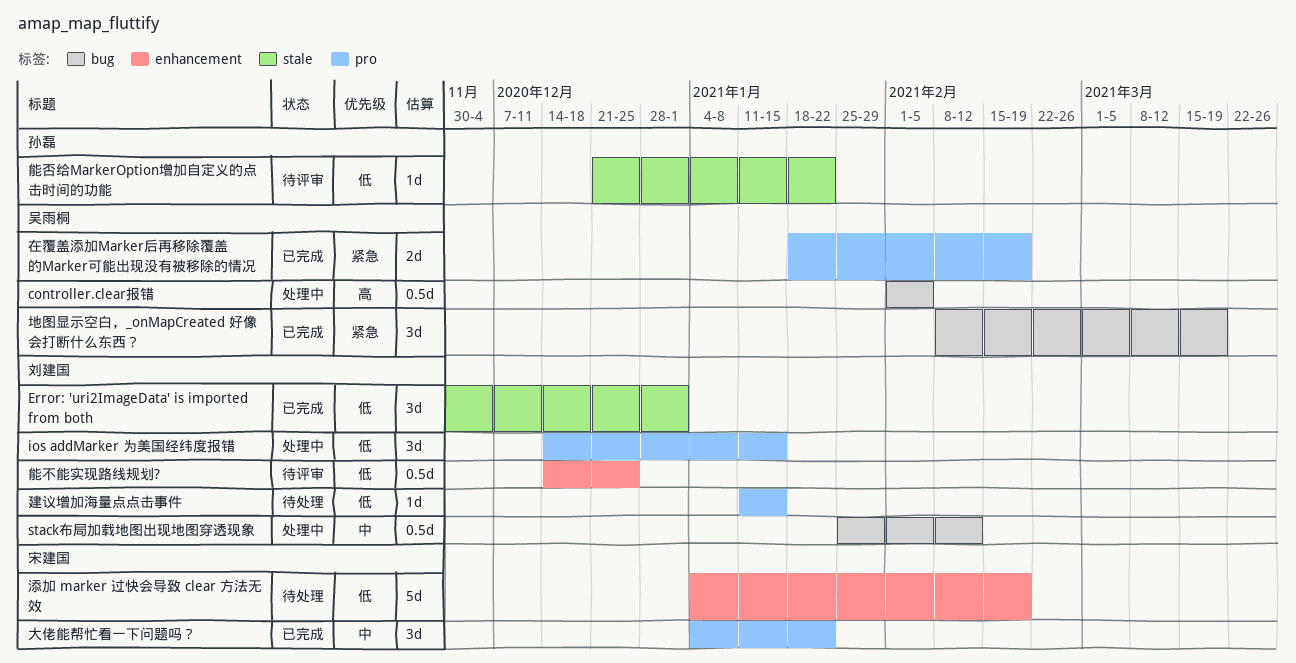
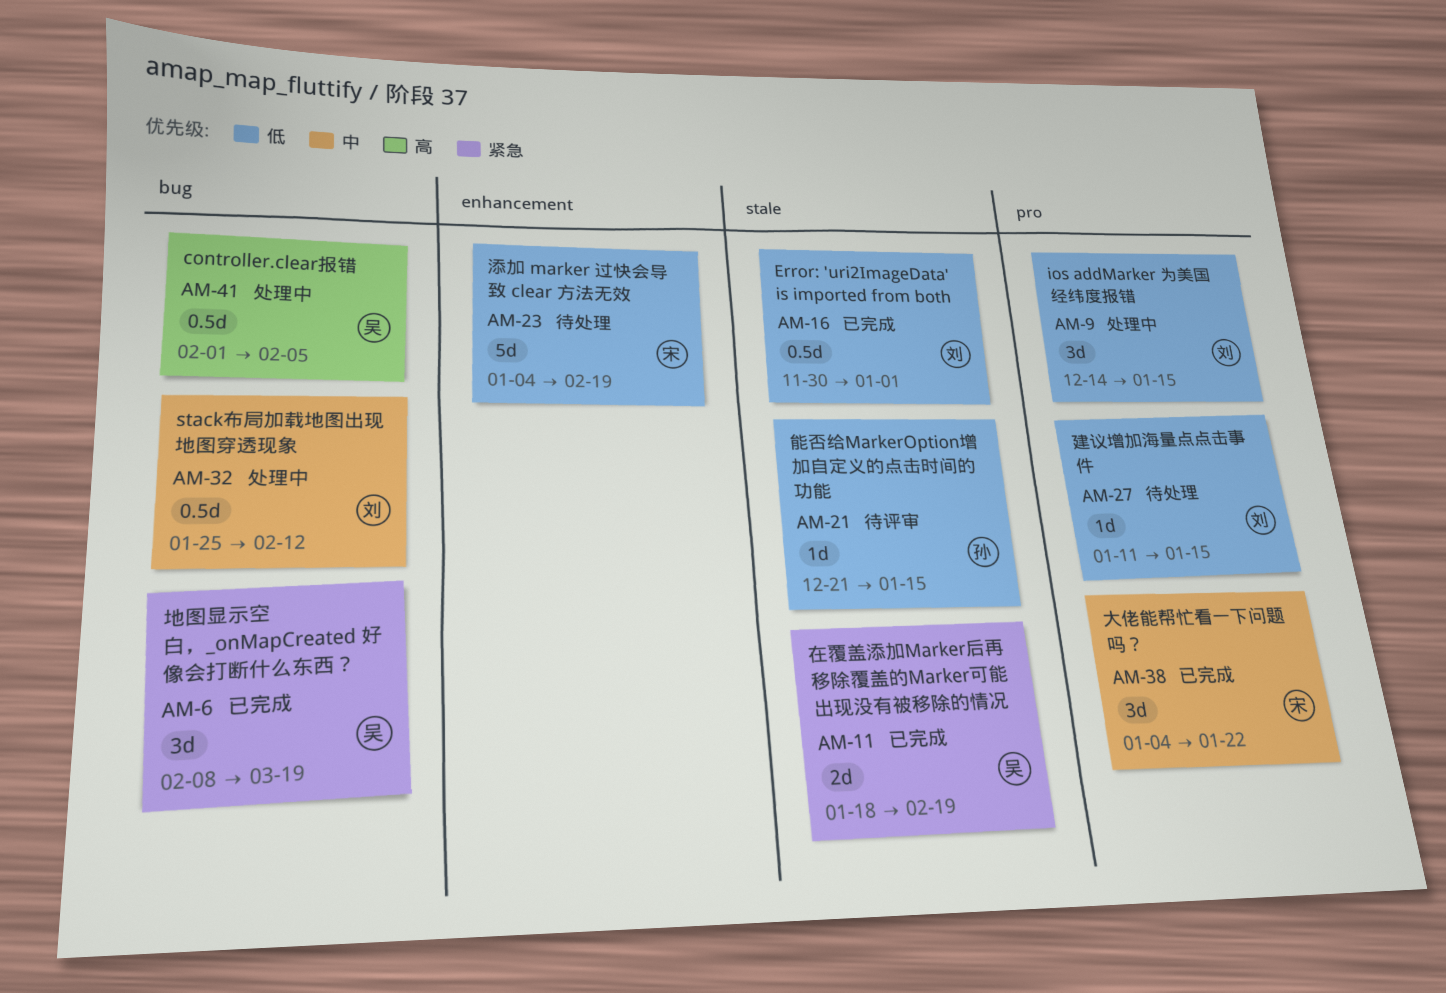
Error: 'uri2ImageData' is imported from both, estimate: 3d -> 0.5d
在覆盖添加Marker后再移除覆盖的Marker可能出现没有被移除的情况, label: pro -> stale
能不能实现路线规划?: present -> none
能否给MarkerOption增加自定义的点击时间的功能, due: Jan 22 -> Jan 15

